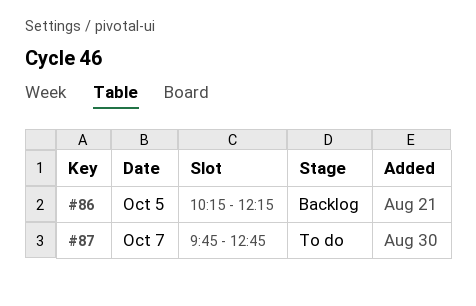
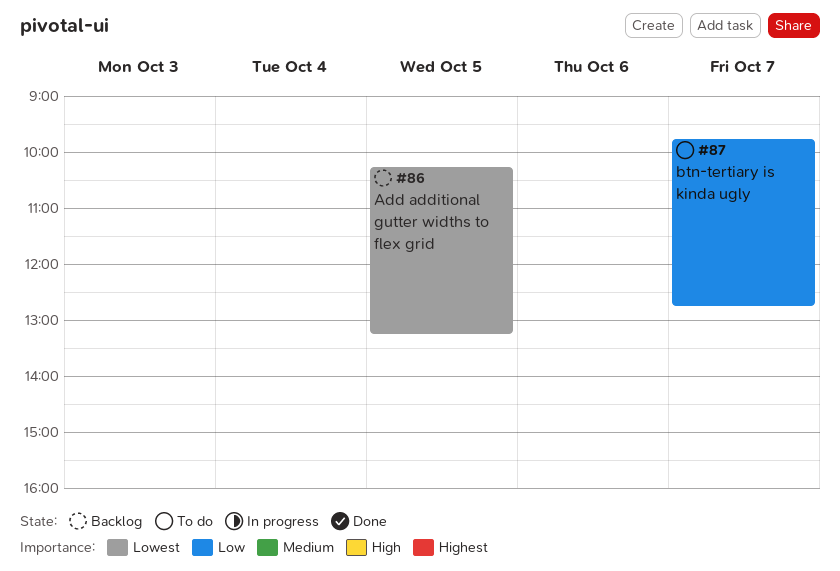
#86, ends: 12:15 -> 13:15

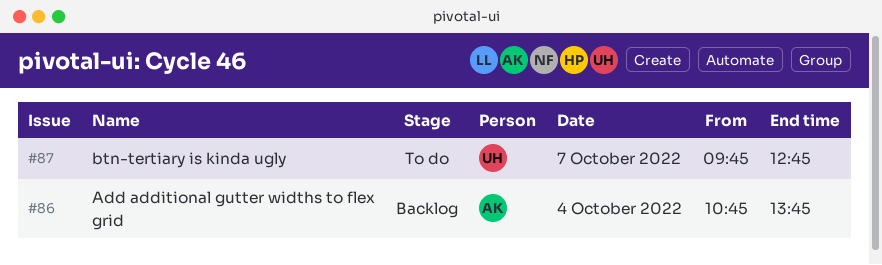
#86, day: Oct 5 -> Oct 4
#86, begins: 10:15 -> 10:45
#86, ends: 13:15 -> 13:45

